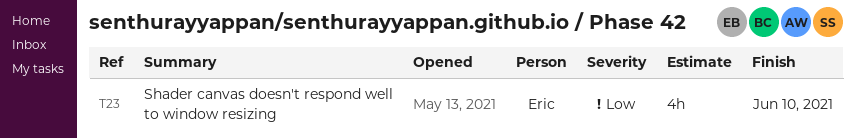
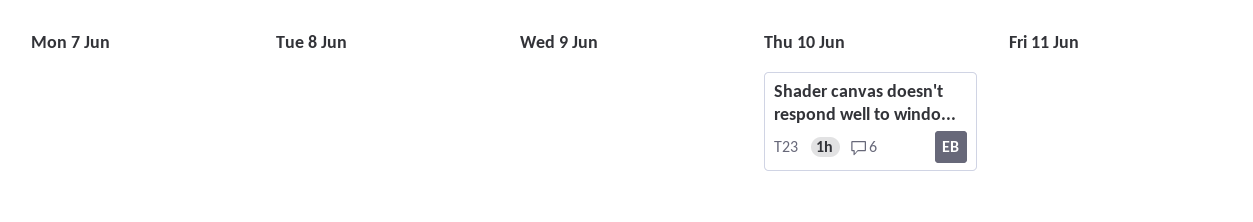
T23, estimate: 4h -> 1h

